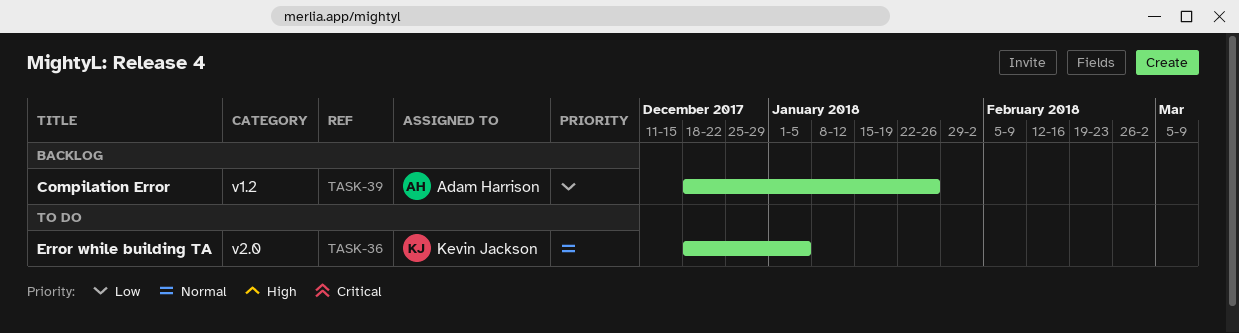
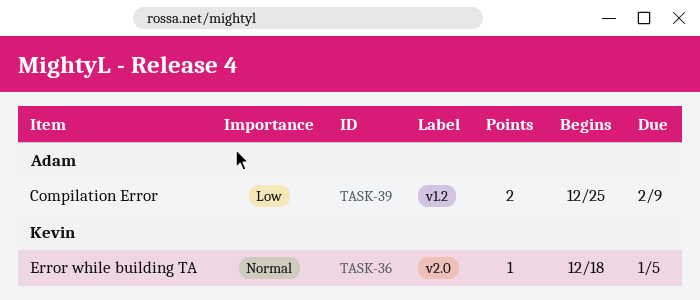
TASK-39, start: Dec 18 -> Dec 25
TASK-39, due: Jan 26 -> Feb 9

